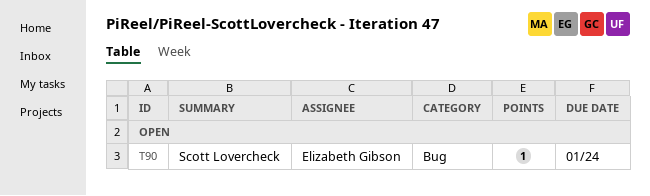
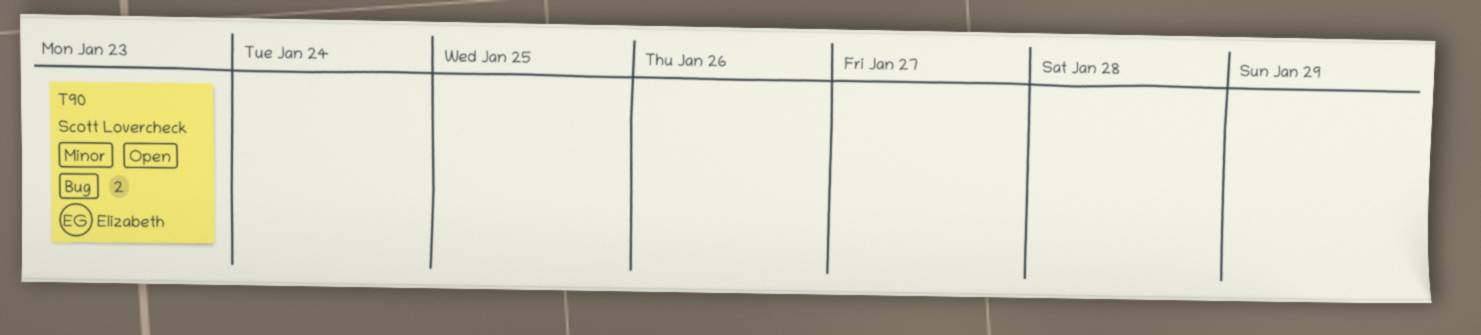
T90, estimate: 1 -> 2
T90, due: Jan 24 -> Jan 23

